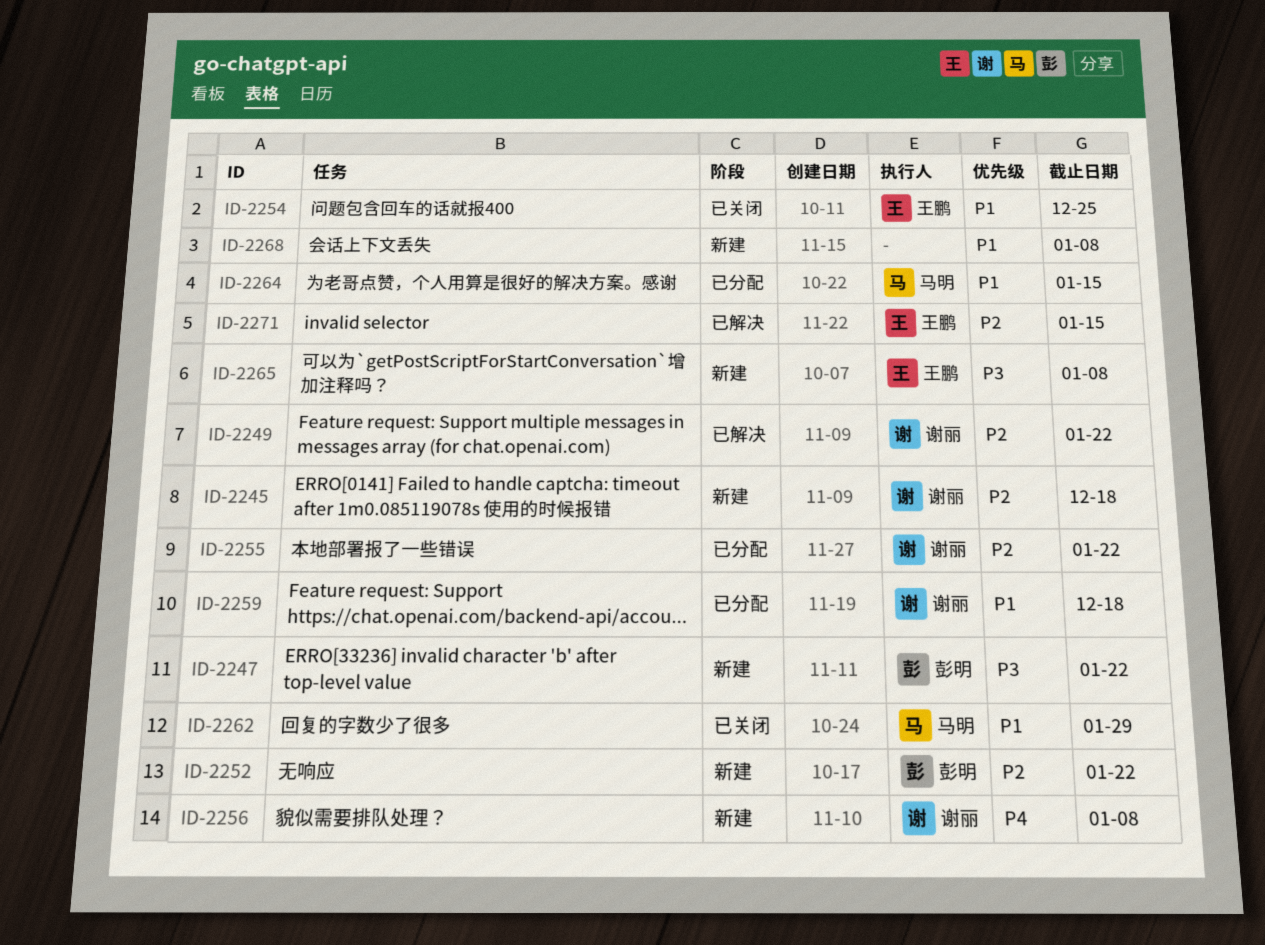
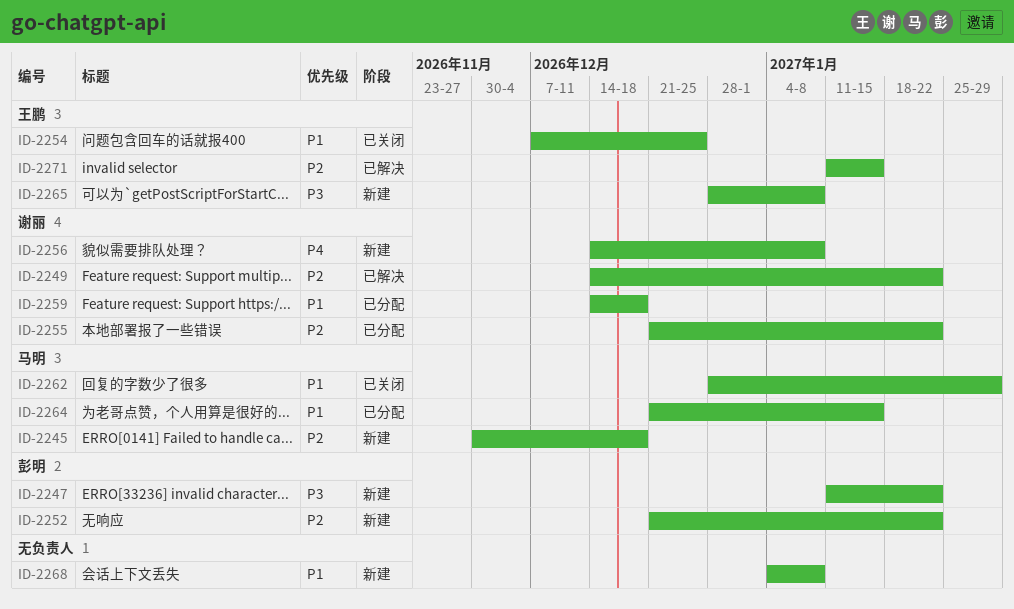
ID-2245, owner: 谢丽 -> 马明

